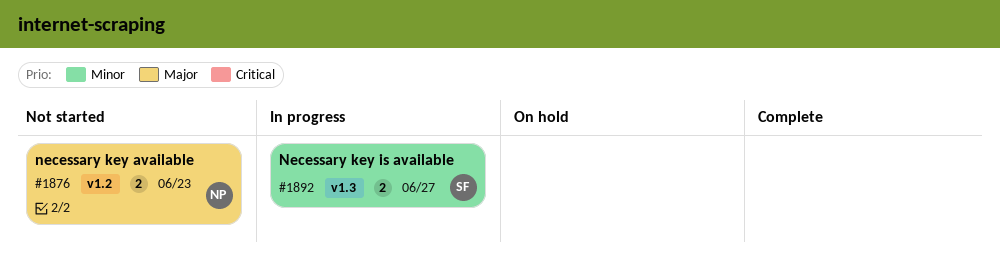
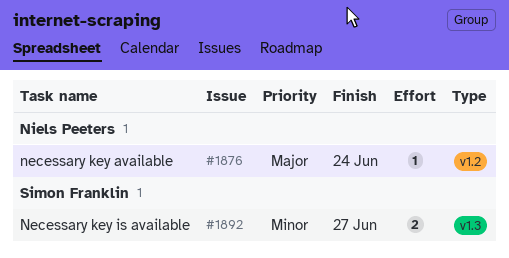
#1876, estimate: 2 -> 1
#1876, due: Jun 23 -> Jun 24

